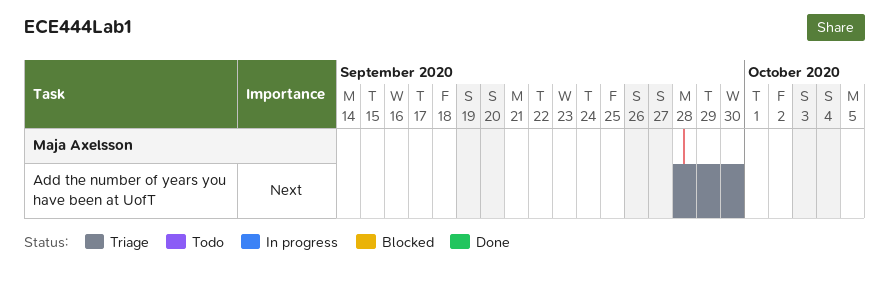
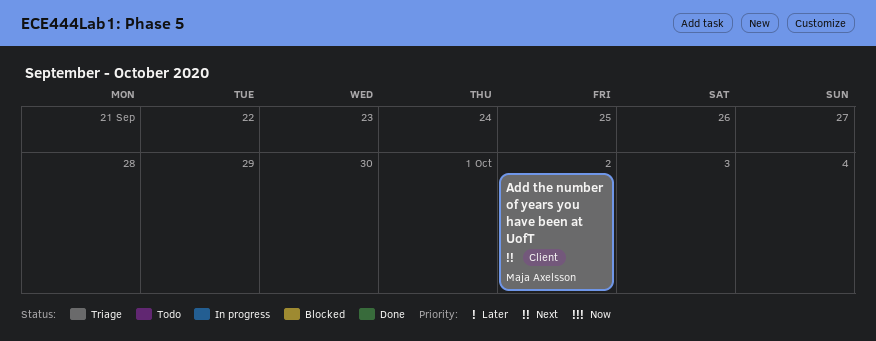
Add the number of years you have been at UofT, due: Sep 30 -> Oct 2

